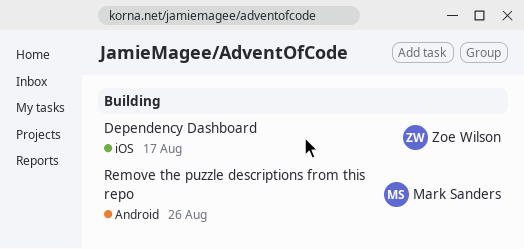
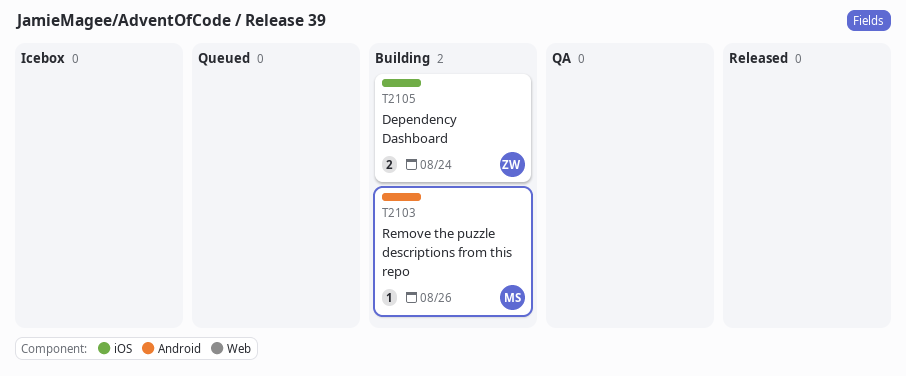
Dependency Dashboard, due: Aug 17 -> Aug 24

